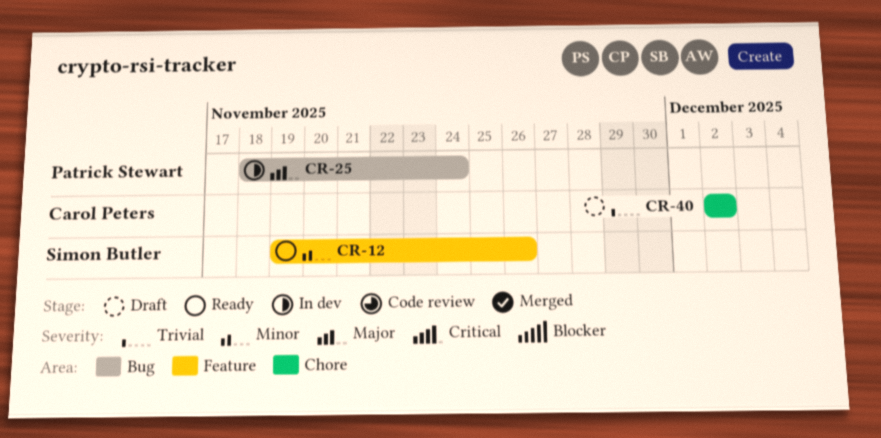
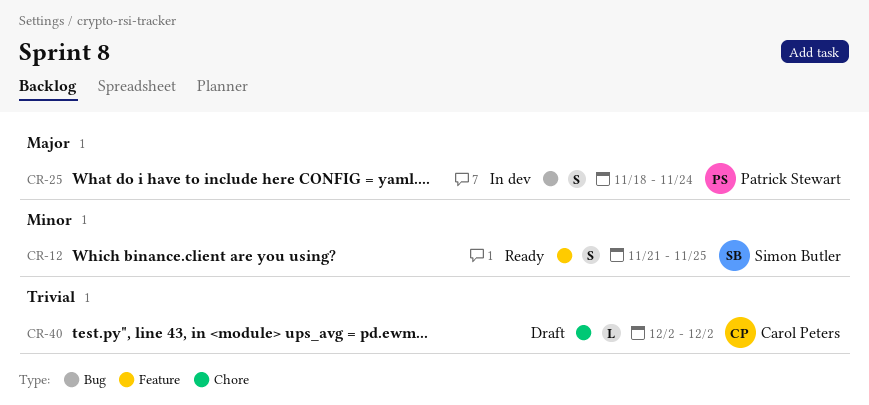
CR-12, start: Nov 19 -> Nov 21
CR-12, due: Nov 26 -> Nov 25

